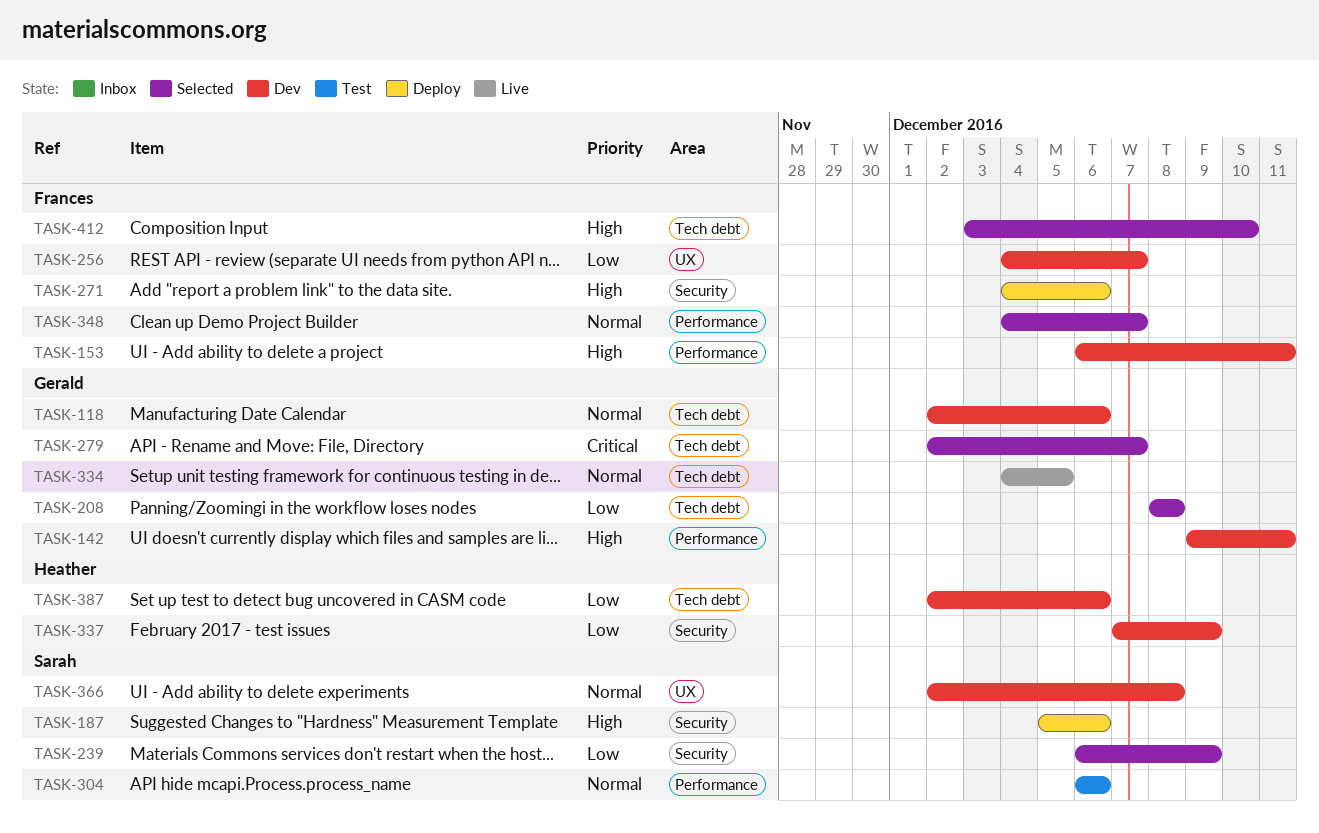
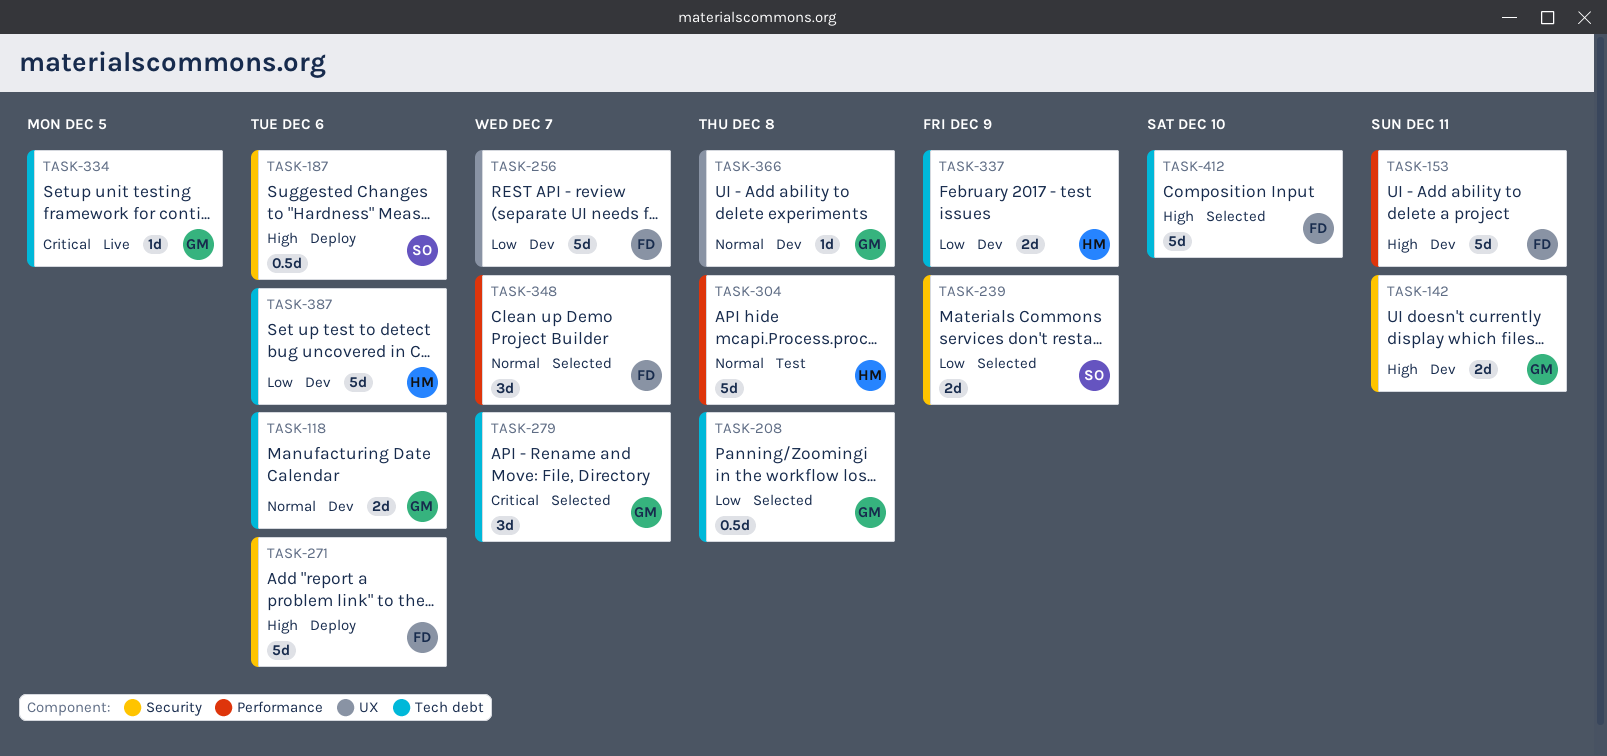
TASK-142, label: Performance -> Security
TASK-304, owner: Sarah -> Heather
TASK-304, due: Dec 6 -> Dec 8
TASK-334, priority: Normal -> Critical
TASK-337, label: Security -> Tech debt
TASK-366, owner: Sarah -> Gerald

